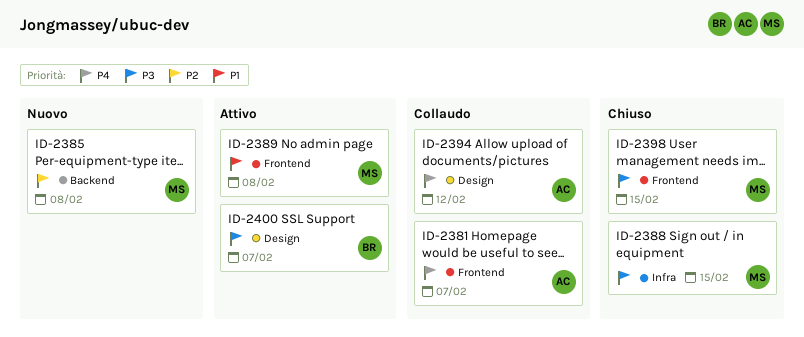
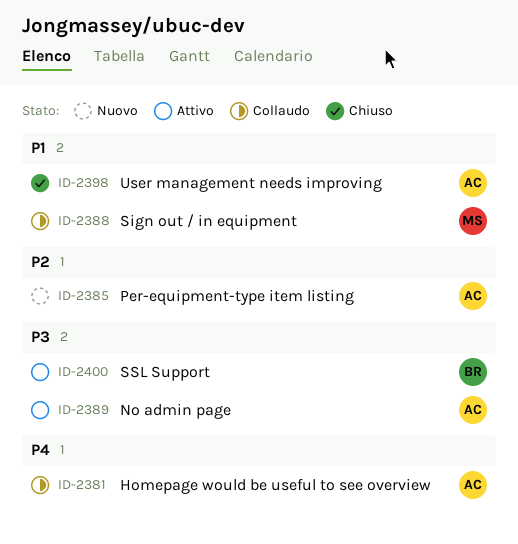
ID-2385, owner: MS -> AC
ID-2388, status: Chiuso -> Collaudo
ID-2388, priority: P3 -> P1
ID-2389, owner: MS -> AC
ID-2389, priority: P1 -> P3
ID-2394: present -> none
ID-2398, owner: MS -> AC
ID-2398, priority: P3 -> P1

